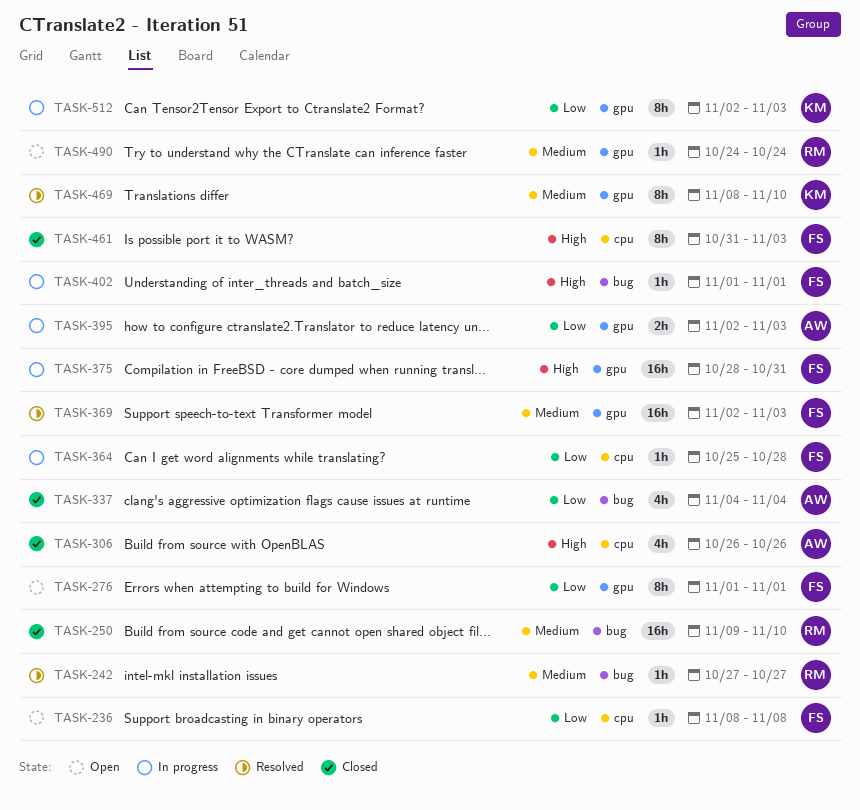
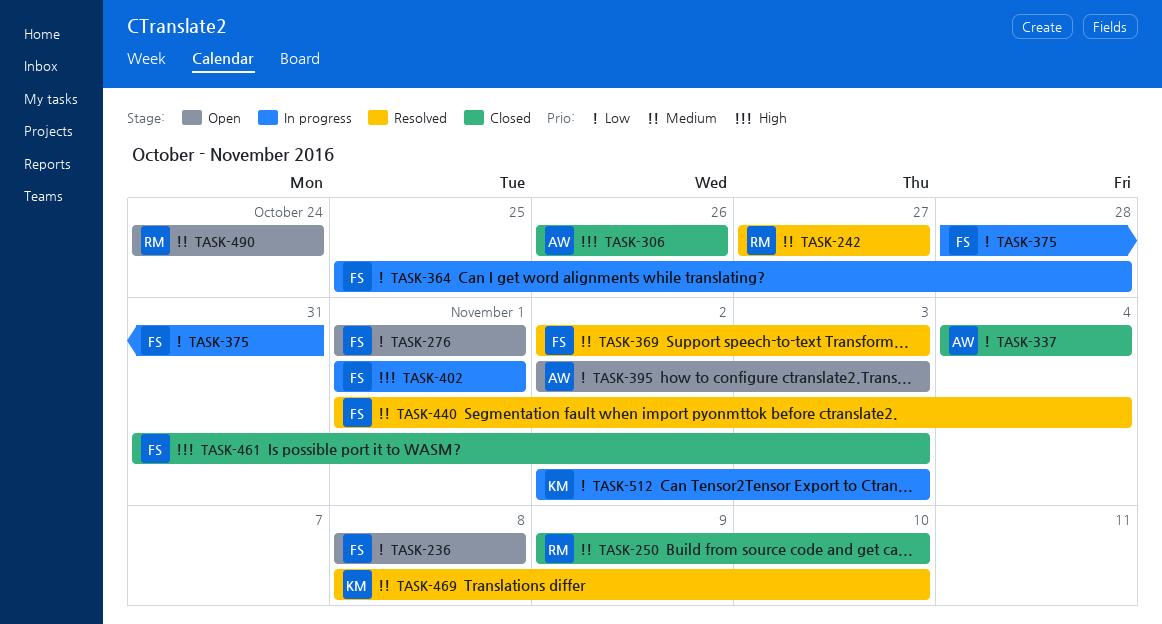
TASK-375, priority: High -> Low
TASK-395, status: In progress -> Open
TASK-440: none -> present

